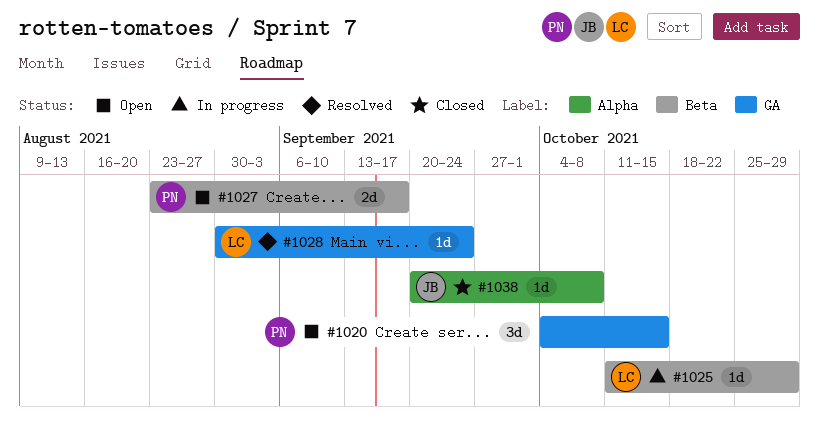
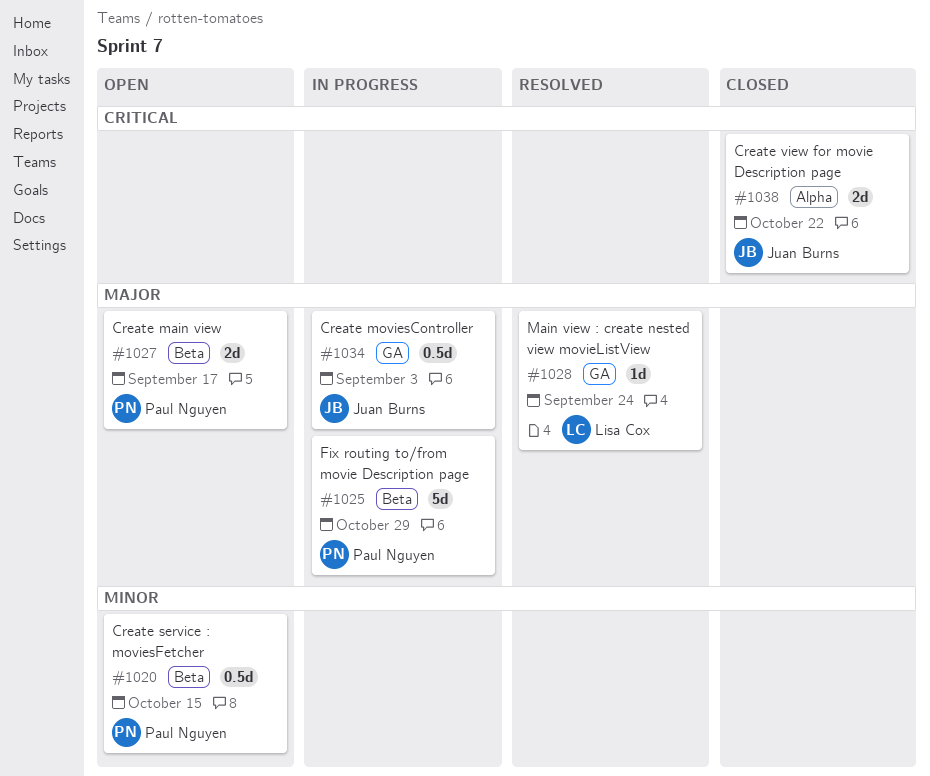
#1020, label: GA -> Beta
#1020, estimate: 3d -> 0.5d
#1025, owner: Lisa Cox -> Paul Nguyen
#1025, estimate: 1d -> 5d
#1034: none -> present
#1038, estimate: 1d -> 2d
#1038, due: Oct 8 -> Oct 22

